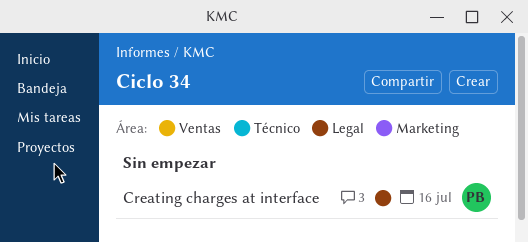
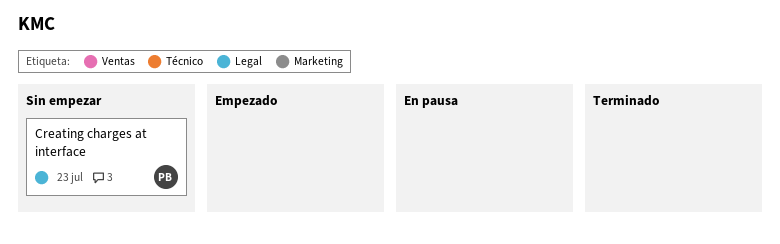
Creating charges at interface, due: Jul 16 -> Jul 23

